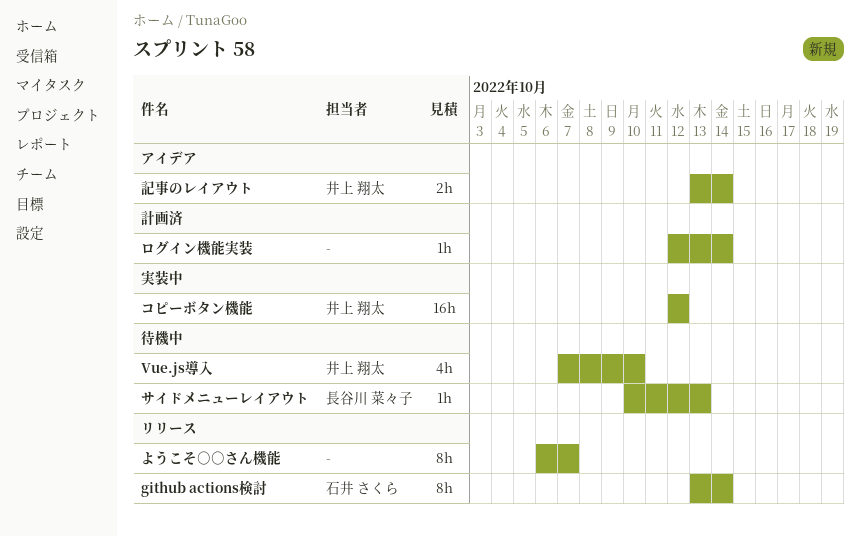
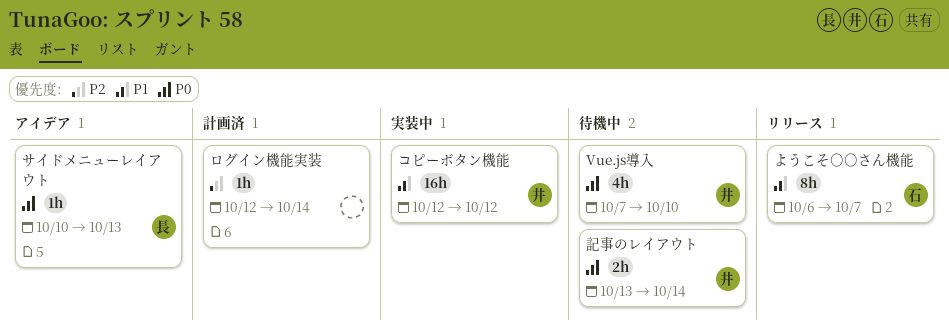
github actions検討: present -> none
ようこそ○○さん機能, owner: none -> 石井 さくら
サイドメニューレイアウト, status: 待機中 -> アイデア
記事のレイアウト, status: アイデア -> 待機中

